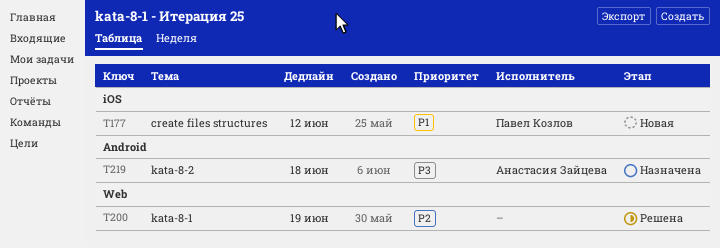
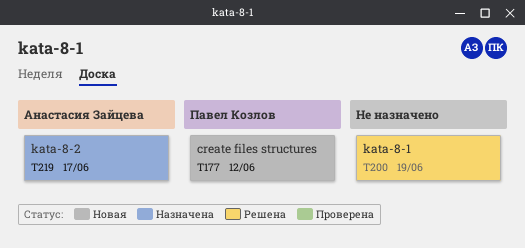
T219, due: Jun 18 -> Jun 17

